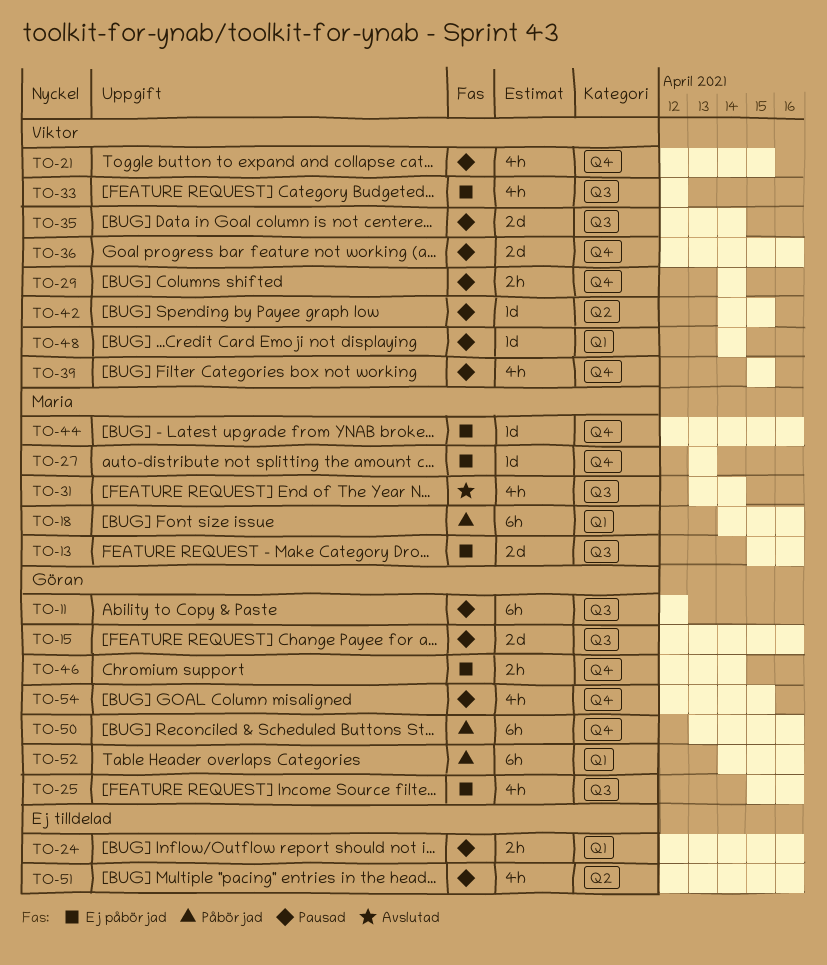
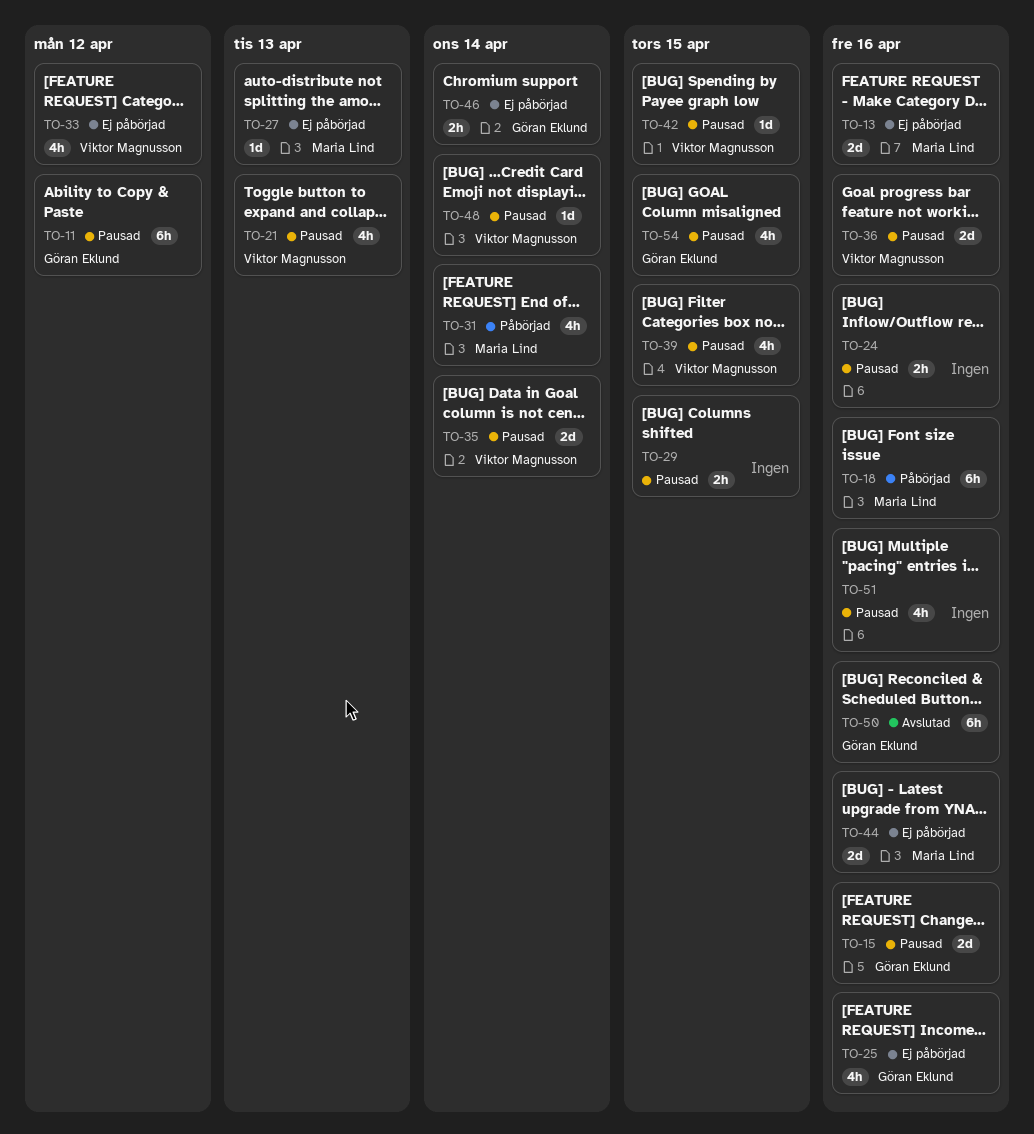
TO-21, due: Apr 15 -> Apr 13
TO-29, owner: Viktor Magnusson -> none
TO-29, due: Apr 14 -> Apr 15
TO-31, status: Avslutad -> Påbörjad
TO-44, estimate: 1d -> 2d
TO-50, status: Påbörjad -> Avslutad
TO-52: present -> none

